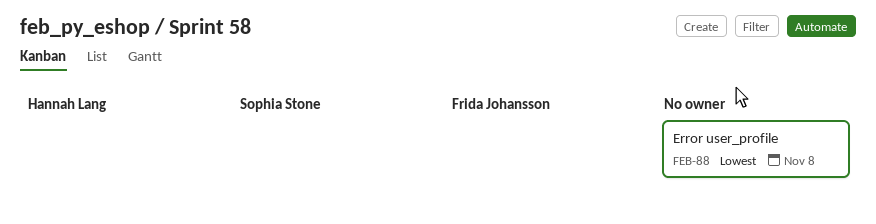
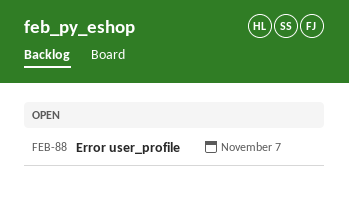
FEB-88, due: Nov 8 -> Nov 7

